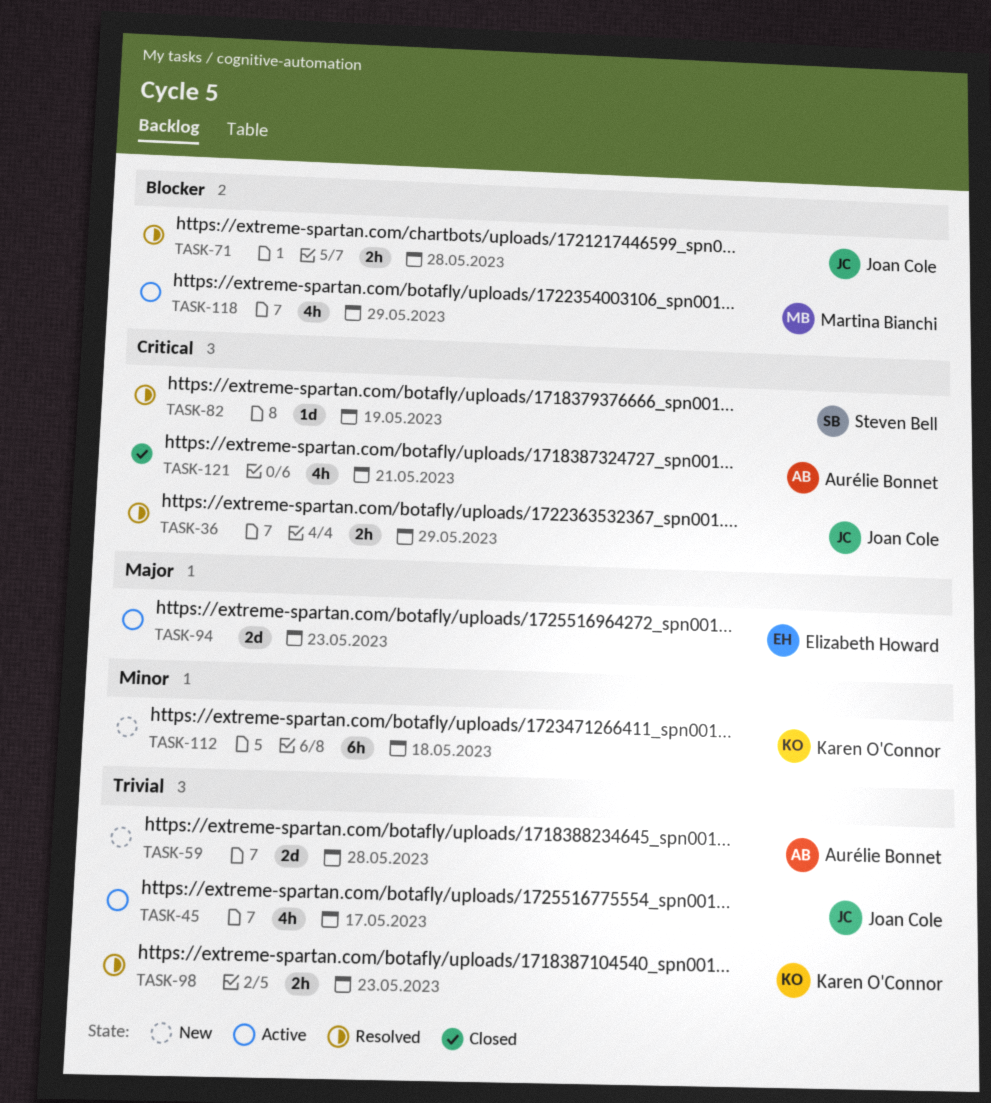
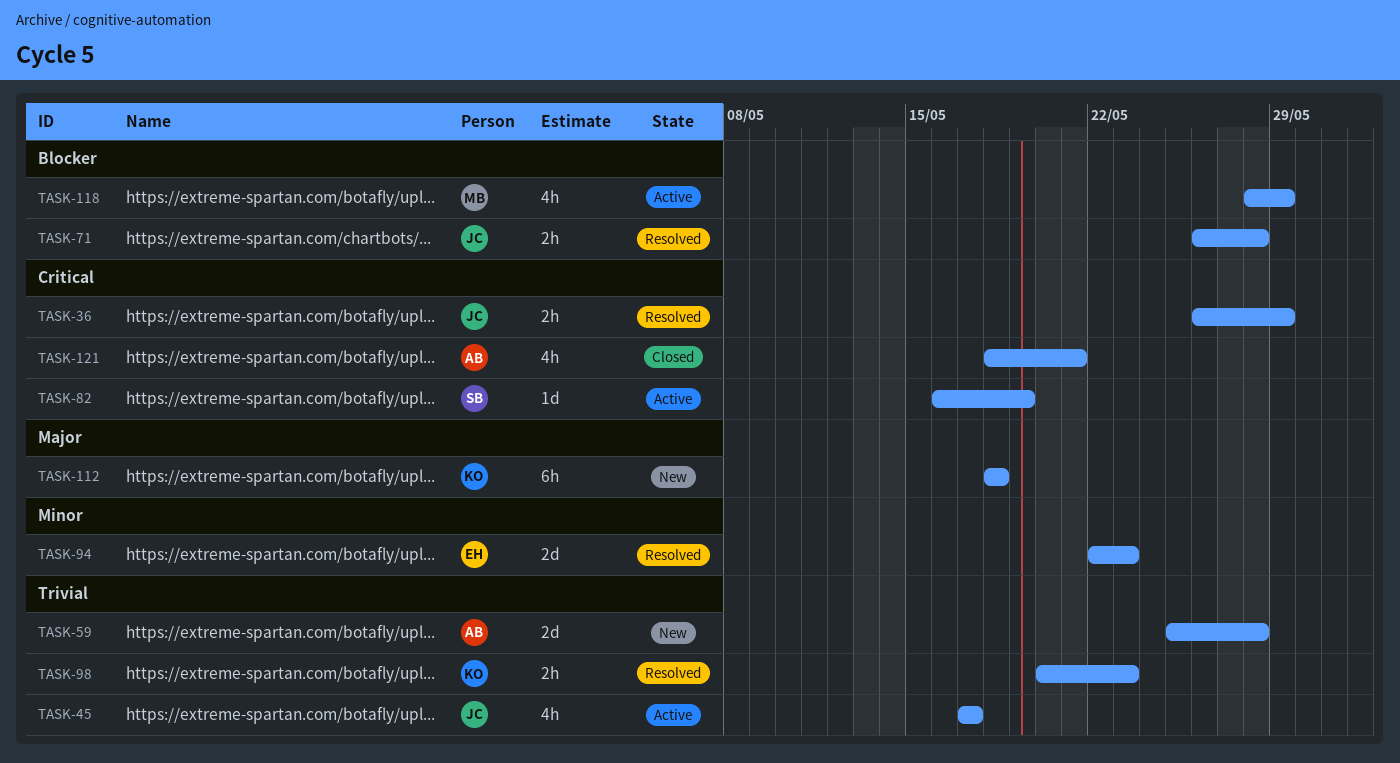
TASK-82, status: Resolved -> Active
TASK-94, status: Active -> Resolved
TASK-94, priority: Major -> Minor
TASK-112, priority: Minor -> Major

